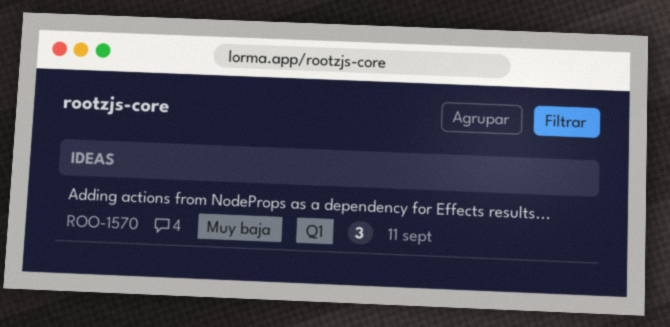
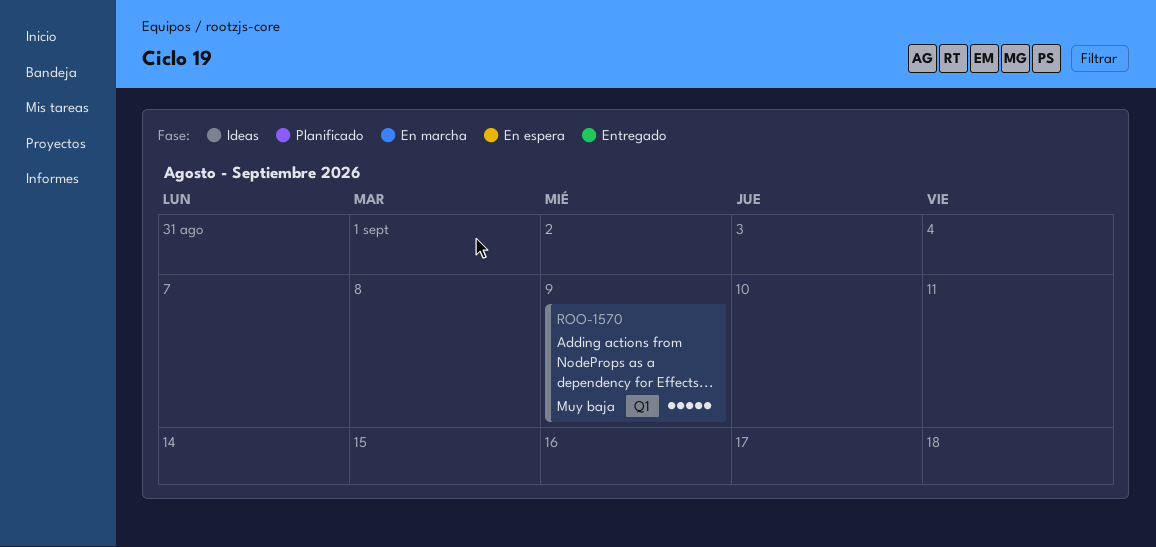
ROO-1570, estimate: 3 -> 5
ROO-1570, due: Sep 11 -> Sep 9

